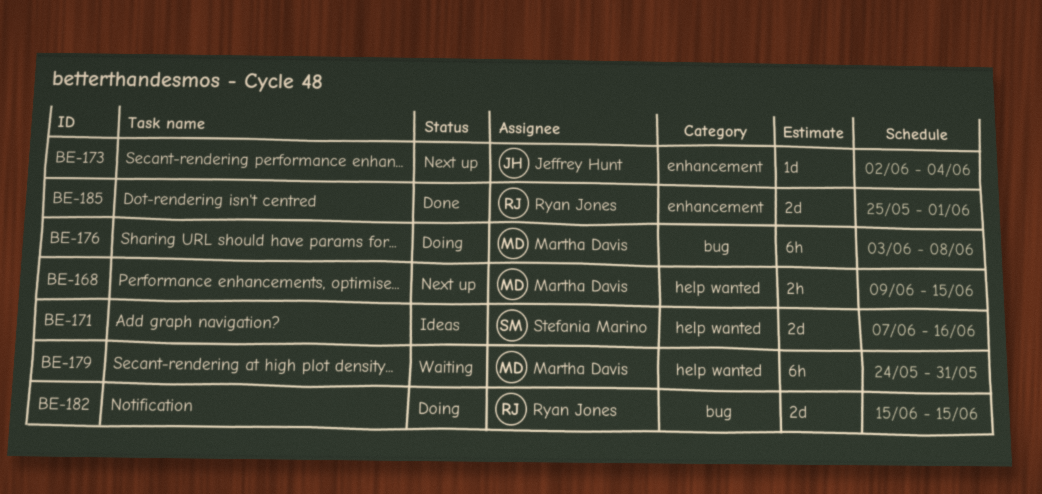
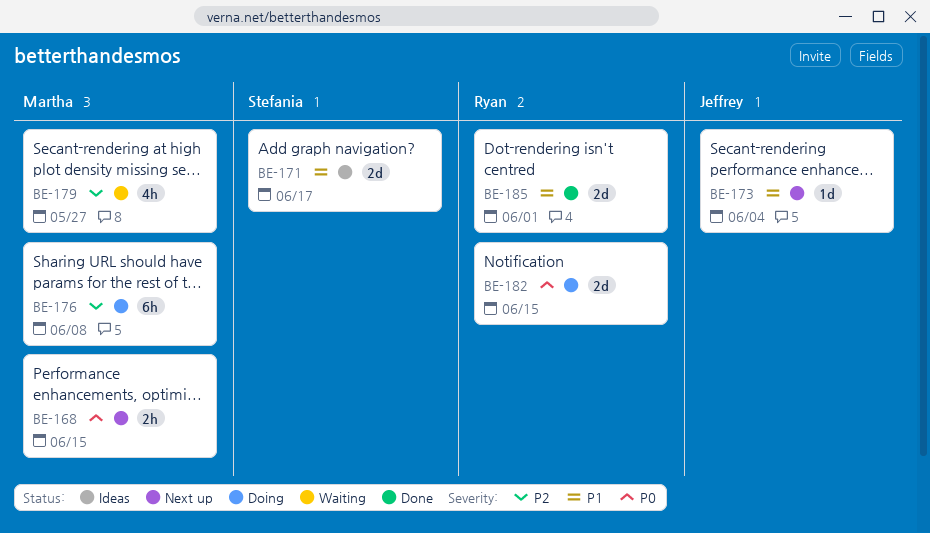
BE-171, due: Jun 16 -> Jun 17
BE-179, estimate: 6h -> 4h
BE-179, due: May 31 -> May 27

